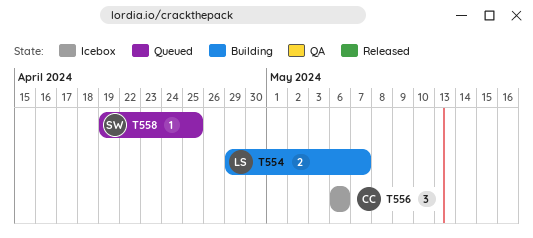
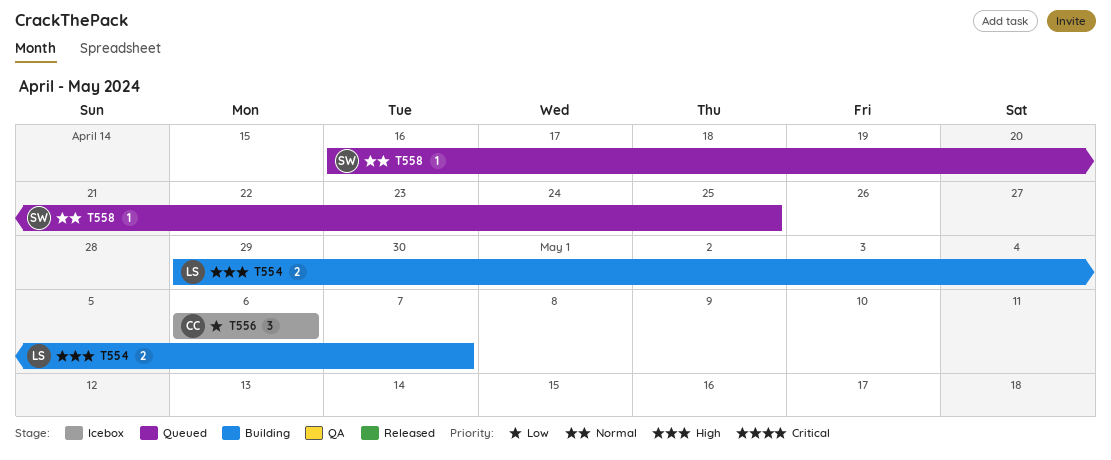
T558, start: Apr 19 -> Apr 16

